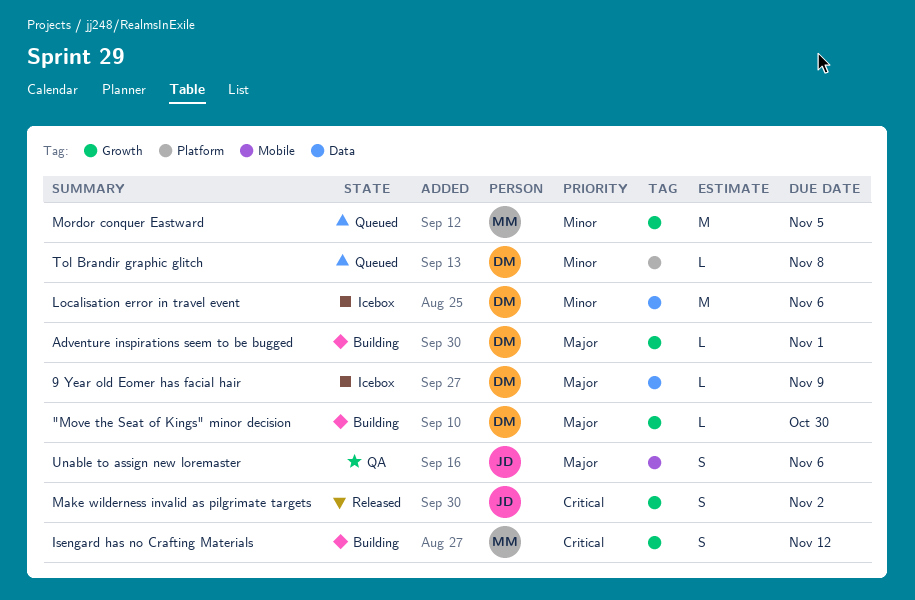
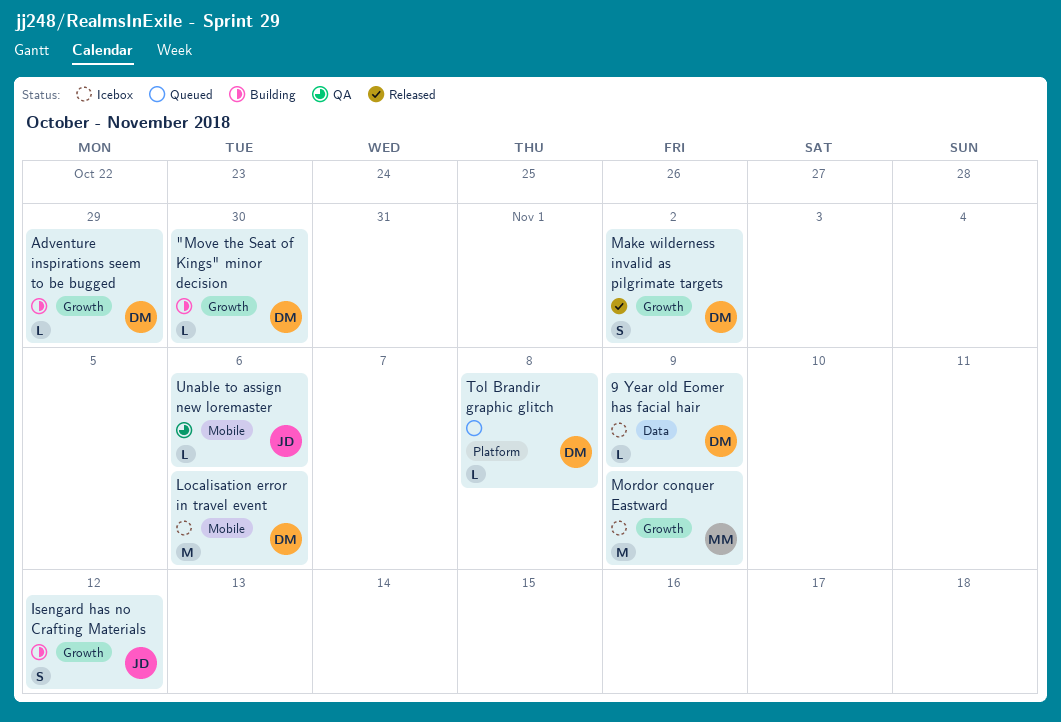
Adventure inspirations seem to be bugged, due: Nov 1 -> Oct 29
Isengard has no Crafting Materials, owner: MM -> JD
Localisation error in travel event, label: Data -> Mobile
Make wilderness invalid as pilgrimate targets, owner: JD -> DM
Mordor conquer Eastward, status: Queued -> Icebox
Mordor conquer Eastward, due: Nov 5 -> Nov 9
Unable to assign new loremaster, estimate: S -> L

